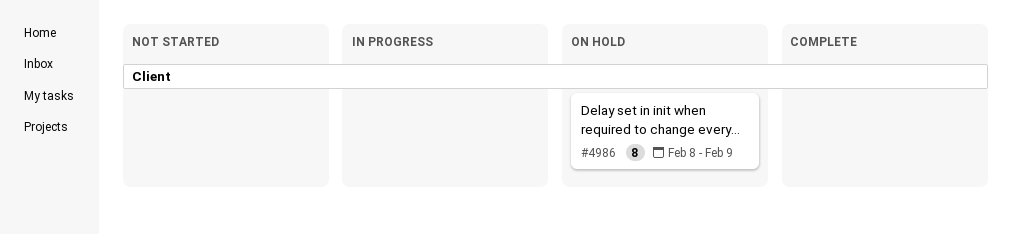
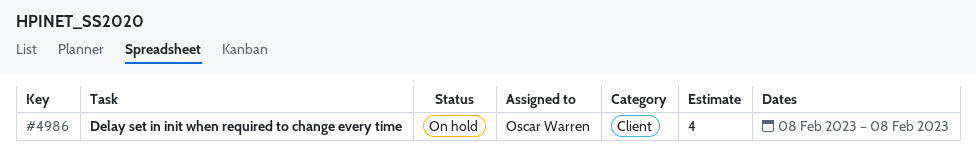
#4986, estimate: 8 -> 4
#4986, due: Feb 9 -> Feb 8

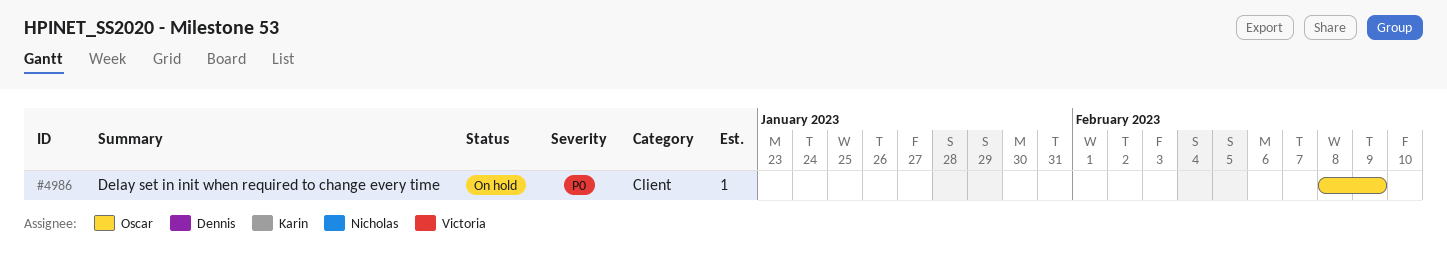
#4986, estimate: 4 -> 1
#4986, due: Feb 8 -> Feb 9

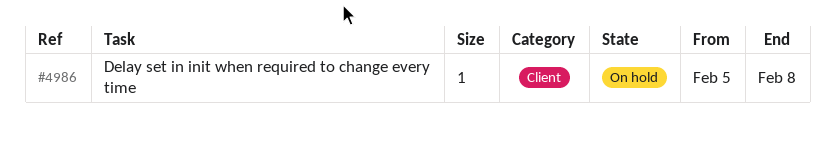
#4986, start: Feb 8 -> Feb 5
#4986, due: Feb 9 -> Feb 8

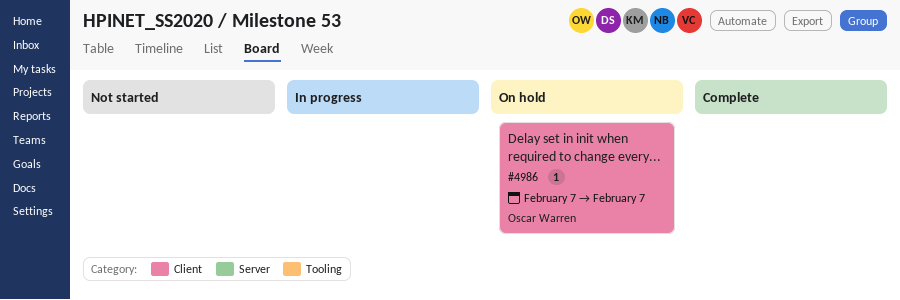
#4986, start: Feb 5 -> Feb 7
#4986, due: Feb 8 -> Feb 7

